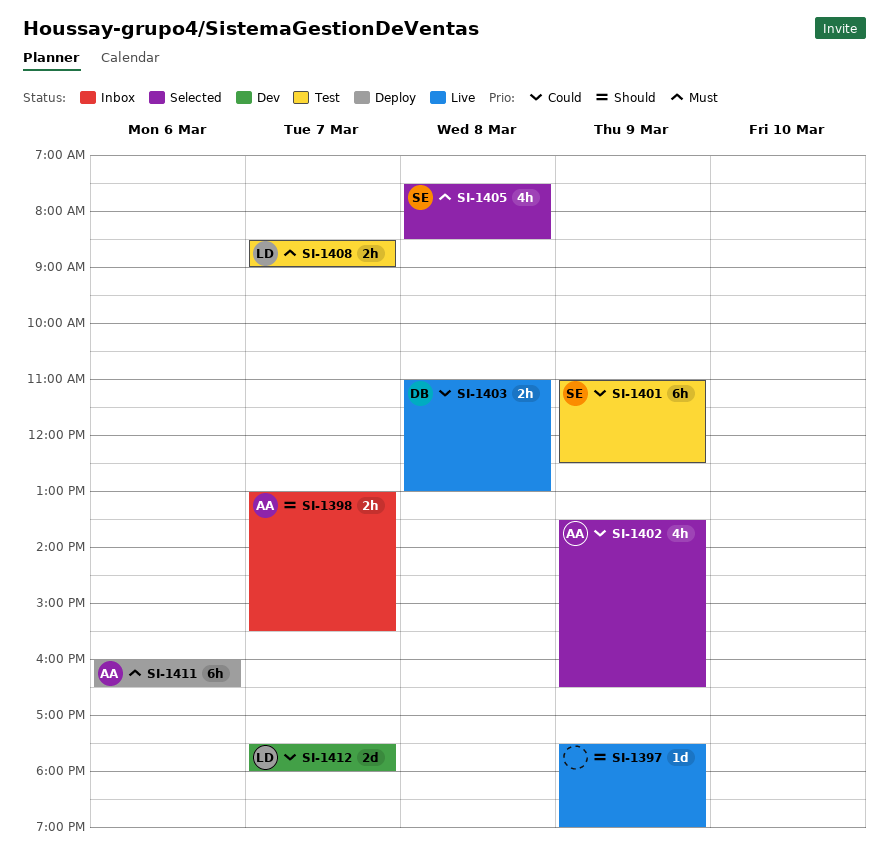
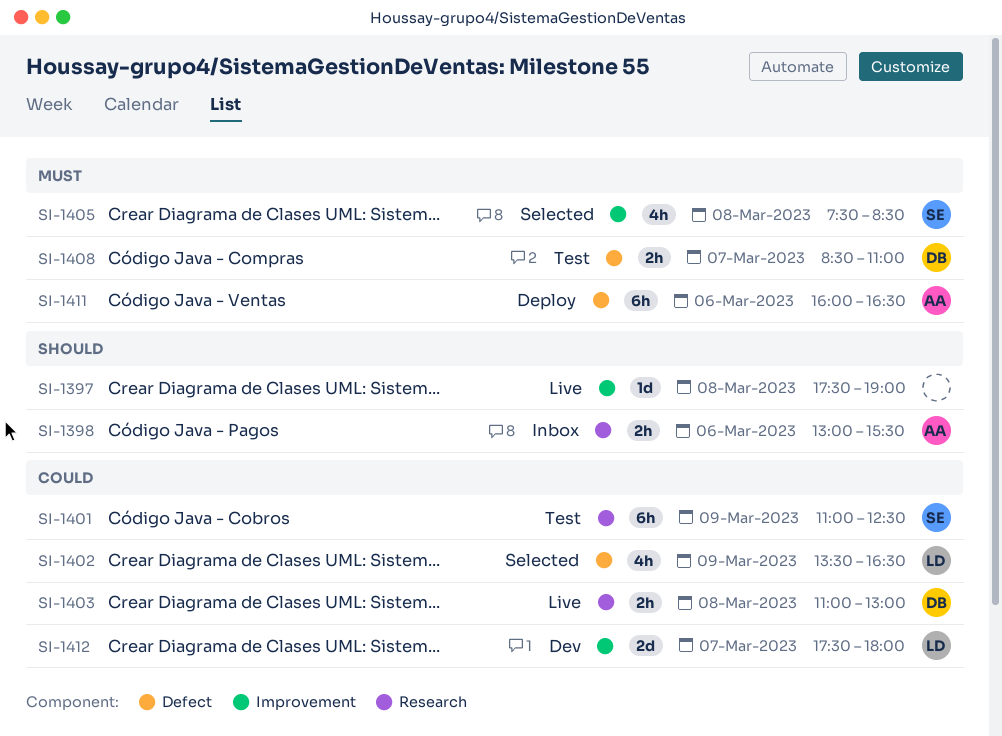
SI-1397, day: Mar 9 -> Mar 8
SI-1398, day: Mar 7 -> Mar 6
SI-1402, owner: AA -> LD
SI-1408, owner: LD -> DB
SI-1408, ends: 09:00 -> 11:00

